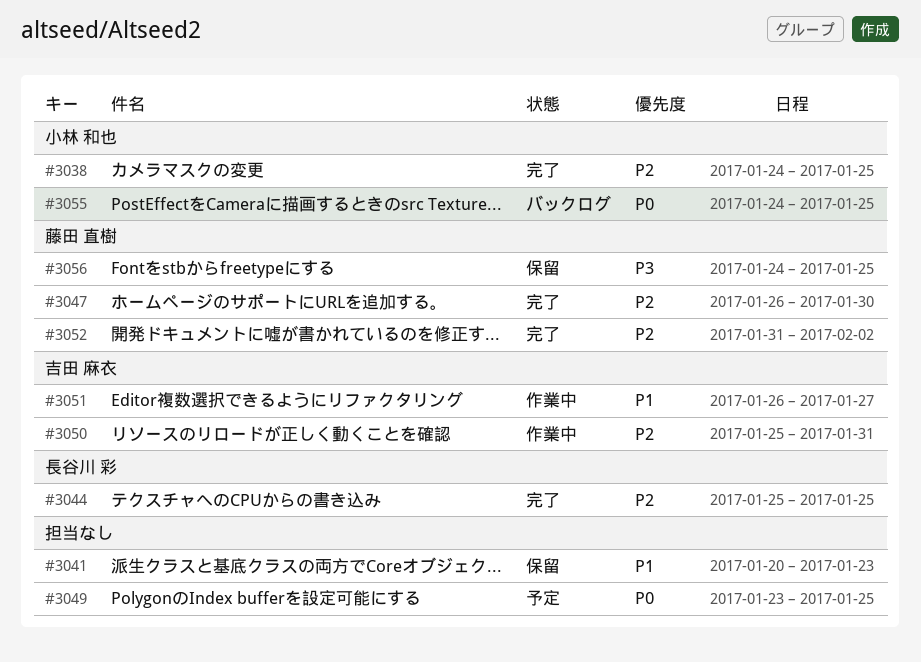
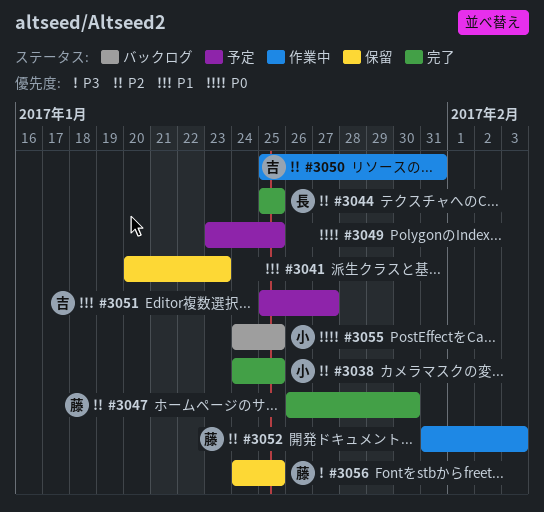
#3051, status: 作業中 -> 予定
#3051, start: Jan 26 -> Jan 25
#3052, status: 完了 -> 作業中
#3052, due: Feb 2 -> Feb 3

